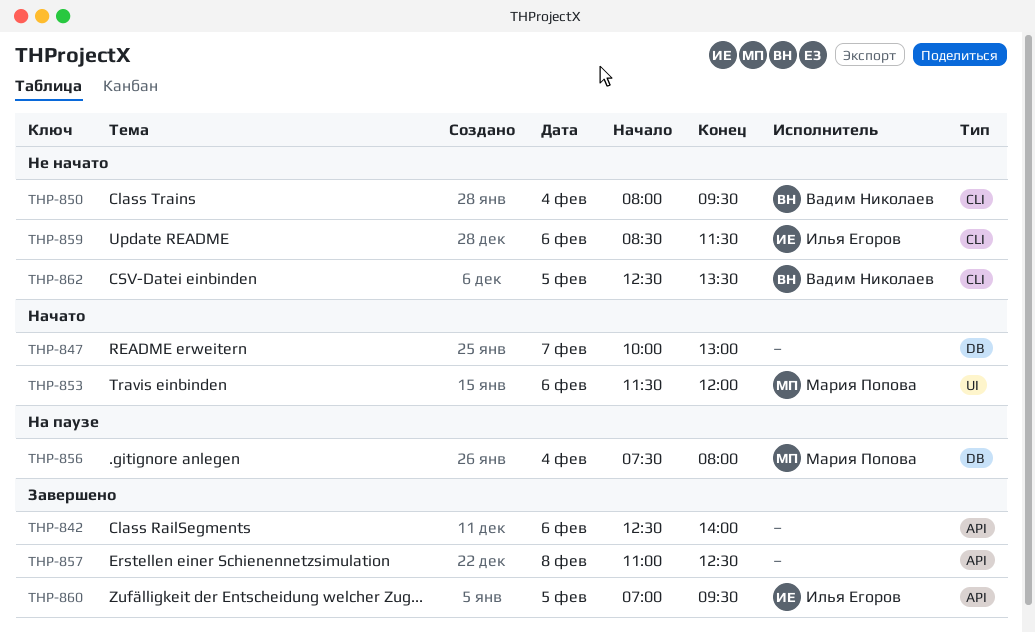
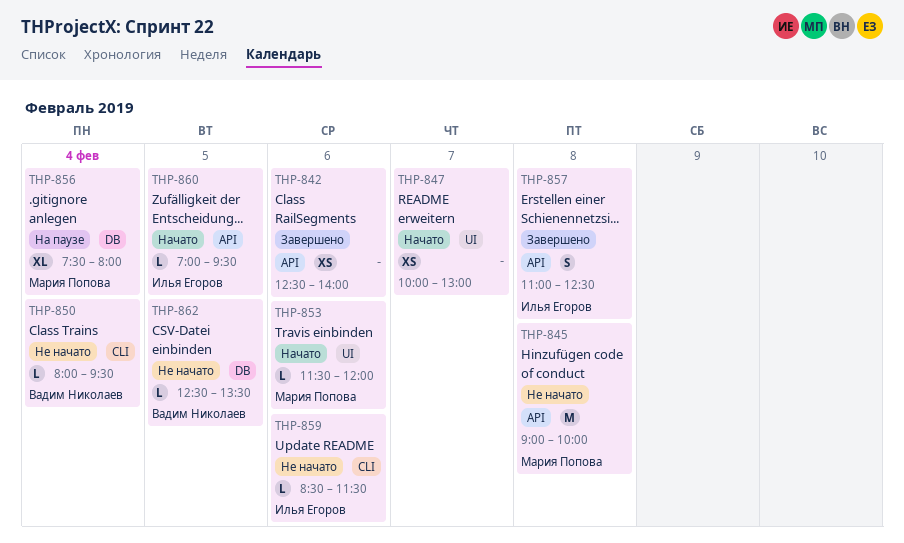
THP-845: none -> present
THP-847, label: DB -> UI
THP-857, owner: none -> Илья Егоров
THP-860, status: Завершено -> Начато
THP-862, label: CLI -> DB

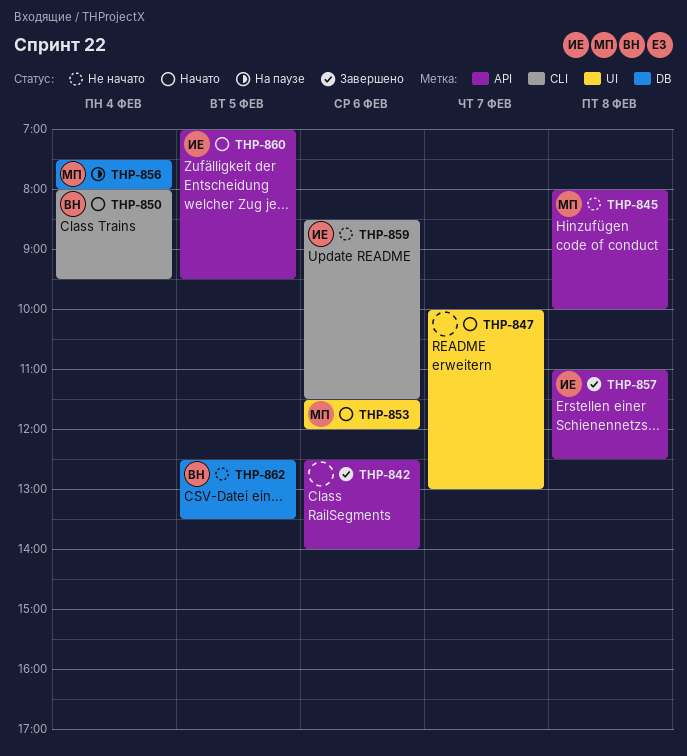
THP-845, begins: 09:00 -> 08:00
THP-850, status: Не начато -> Начато

